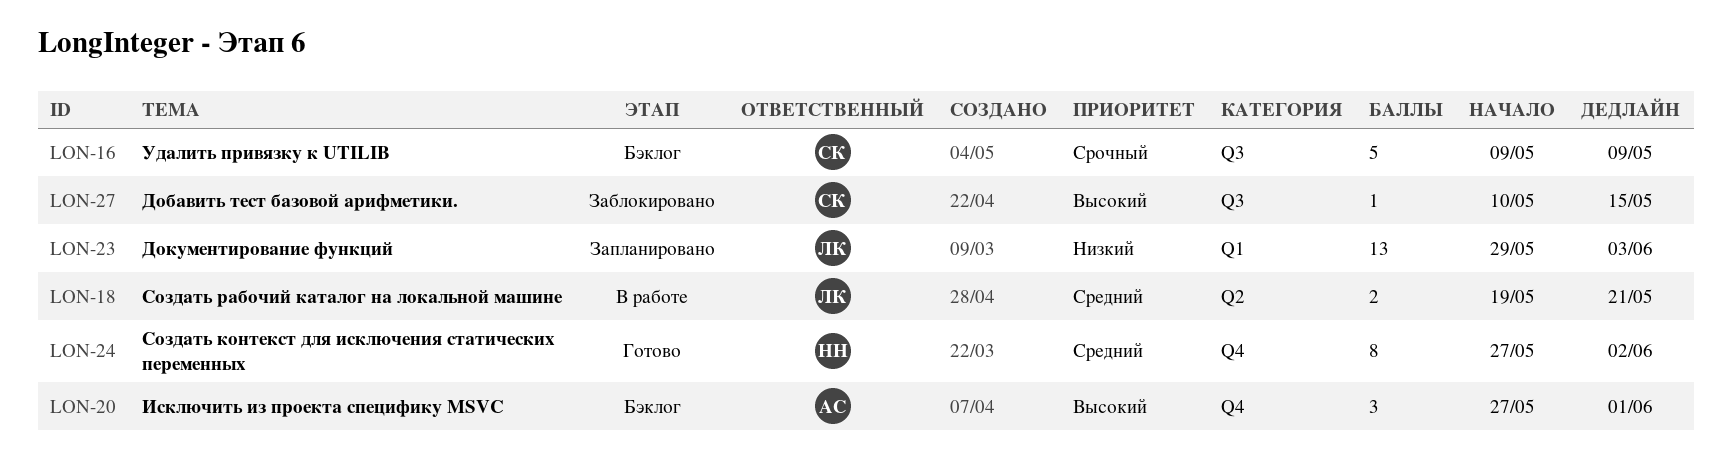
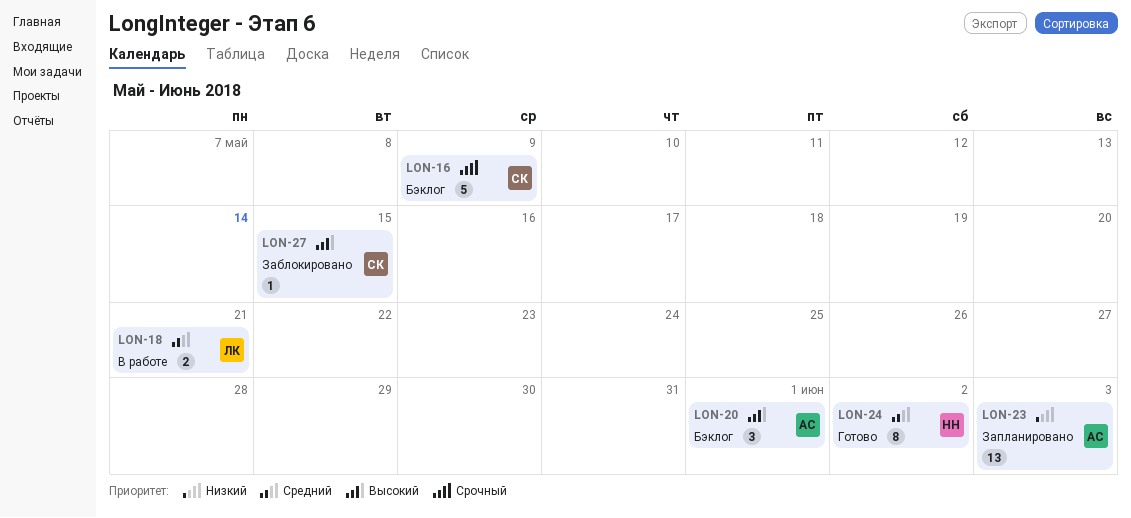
LON-23, owner: ЛК -> АС

